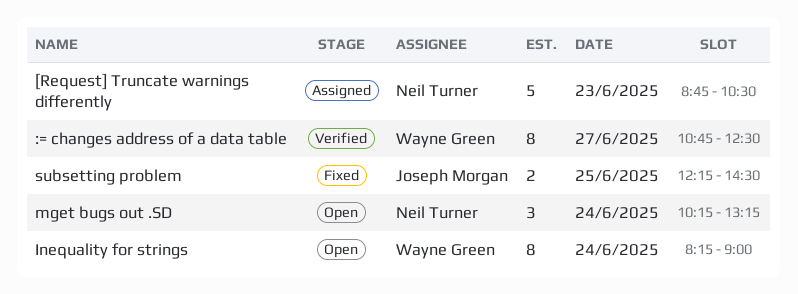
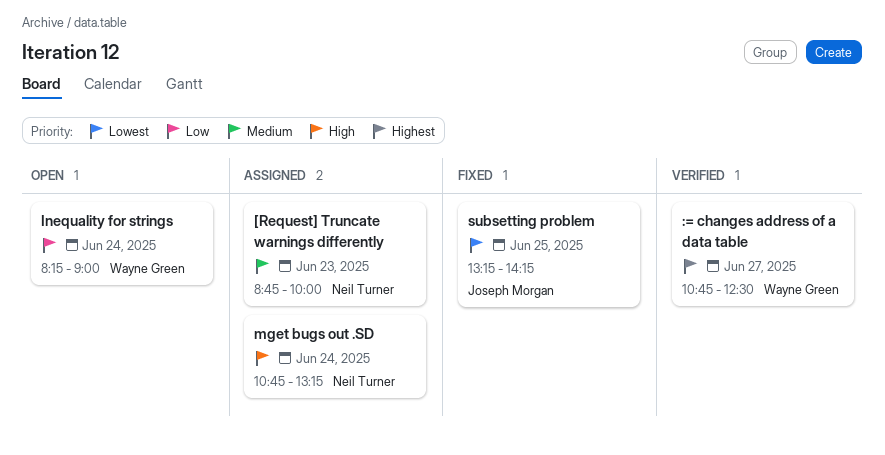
[Request] Truncate warnings differently, ends: 10:30 -> 10:00
mget bugs out .SD, status: Open -> Assigned
mget bugs out .SD, begins: 10:15 -> 10:45
subsetting problem, begins: 12:15 -> 13:15
subsetting problem, ends: 14:30 -> 14:15

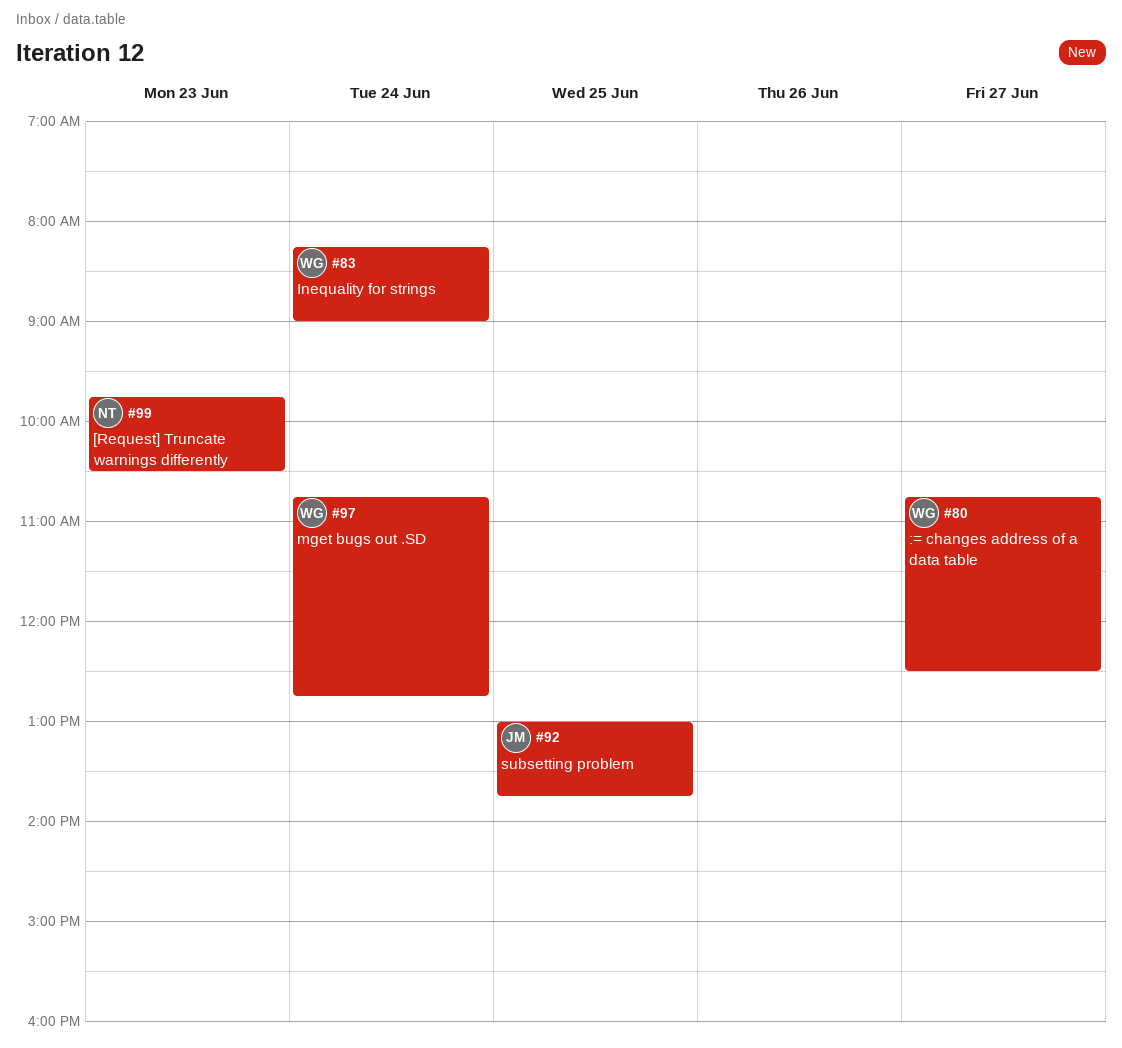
[Request] Truncate warnings differently, begins: 08:45 -> 09:45
[Request] Truncate warnings differently, ends: 10:00 -> 10:30
mget bugs out .SD, owner: Neil Turner -> Wayne Green
mget bugs out .SD, ends: 13:15 -> 12:45
subsetting problem, begins: 13:15 -> 13:00
subsetting problem, ends: 14:15 -> 13:45

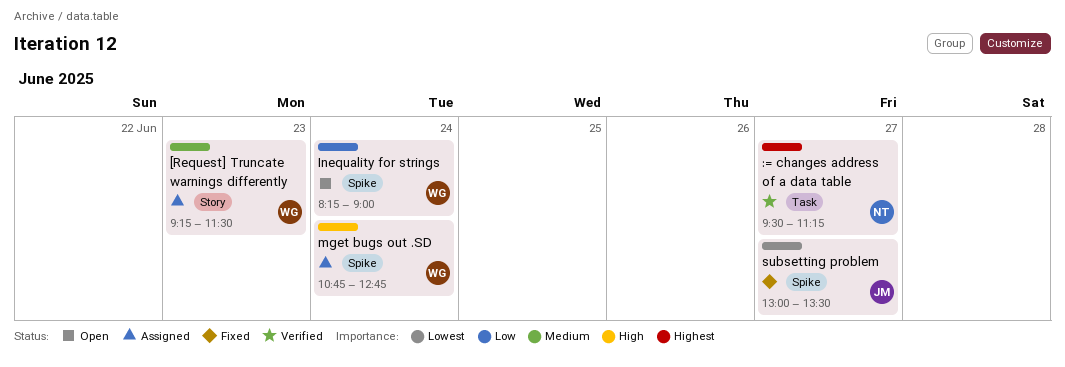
:= changes address of a data table, owner: WG -> NT
:= changes address of a data table, begins: 10:45 -> 09:30
:= changes address of a data table, ends: 12:30 -> 11:15
[Request] Truncate warnings differently, owner: NT -> WG
[Request] Truncate warnings differently, begins: 09:45 -> 09:15
[Request] Truncate warnings differently, ends: 10:30 -> 11:30
subsetting problem, day: Jun 25 -> Jun 27
subsetting problem, ends: 13:45 -> 13:30

